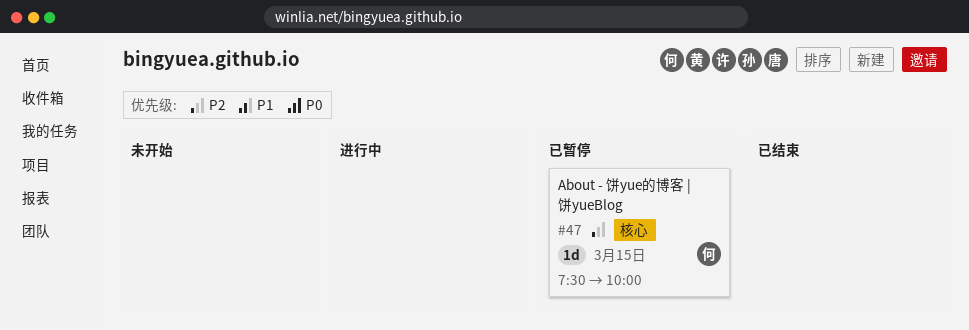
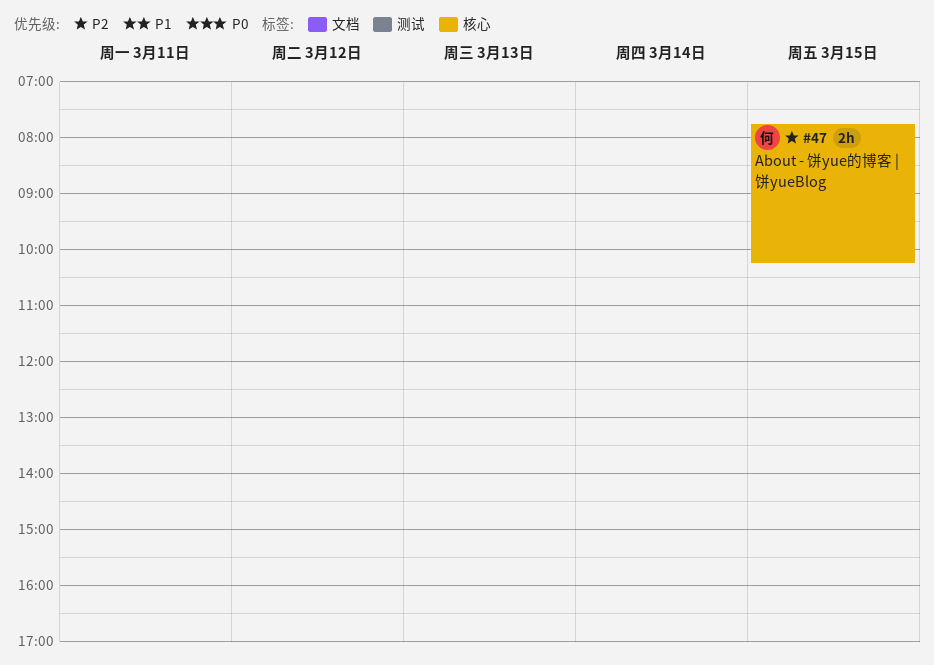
#47, estimate: 1d -> 2h
#47, begins: 07:30 -> 07:45
#47, ends: 10:00 -> 10:15

